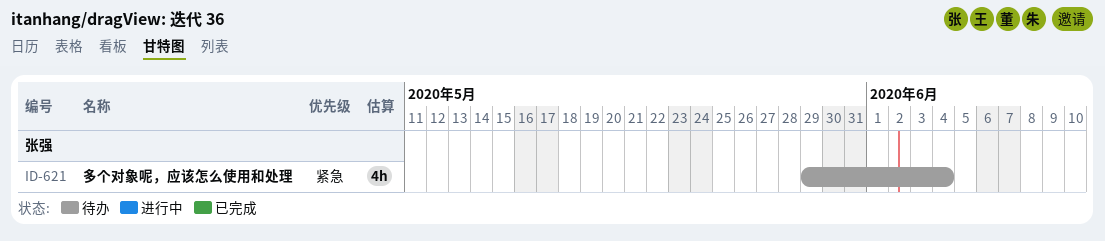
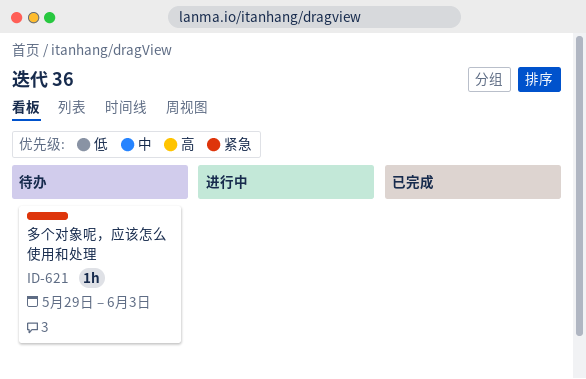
ID-621, estimate: 4h -> 1h
ID-621, due: Jun 4 -> Jun 3

